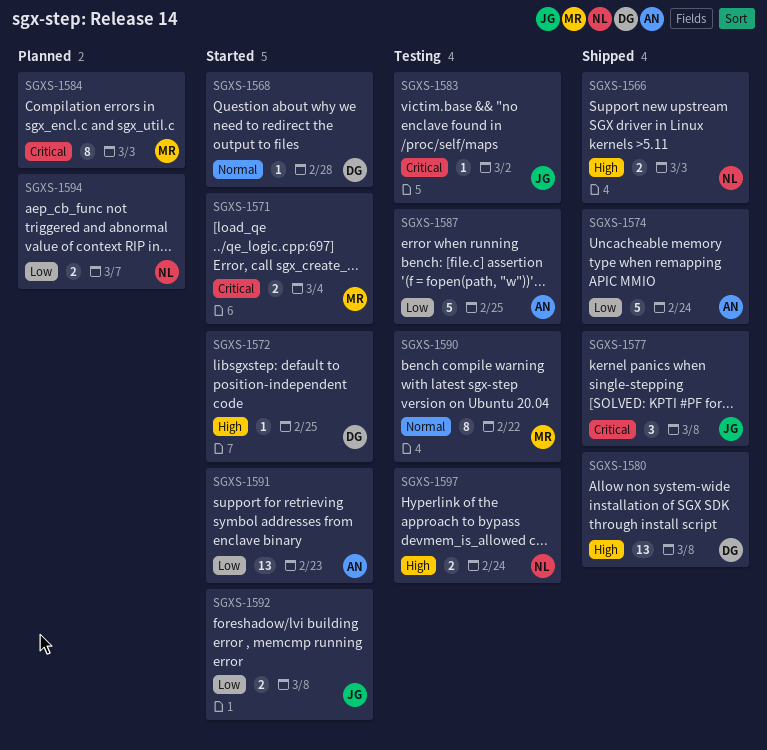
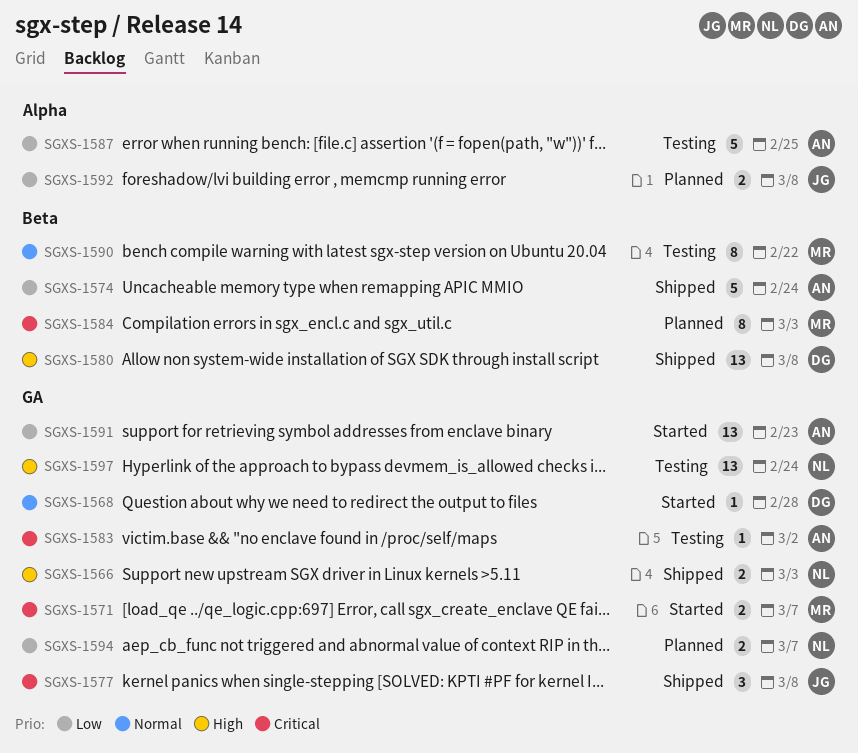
SGXS-1571, due: Mar 4 -> Mar 7
SGXS-1572: present -> none
SGXS-1583, owner: JG -> AN
SGXS-1592, status: Started -> Planned
SGXS-1597, estimate: 2 -> 13

